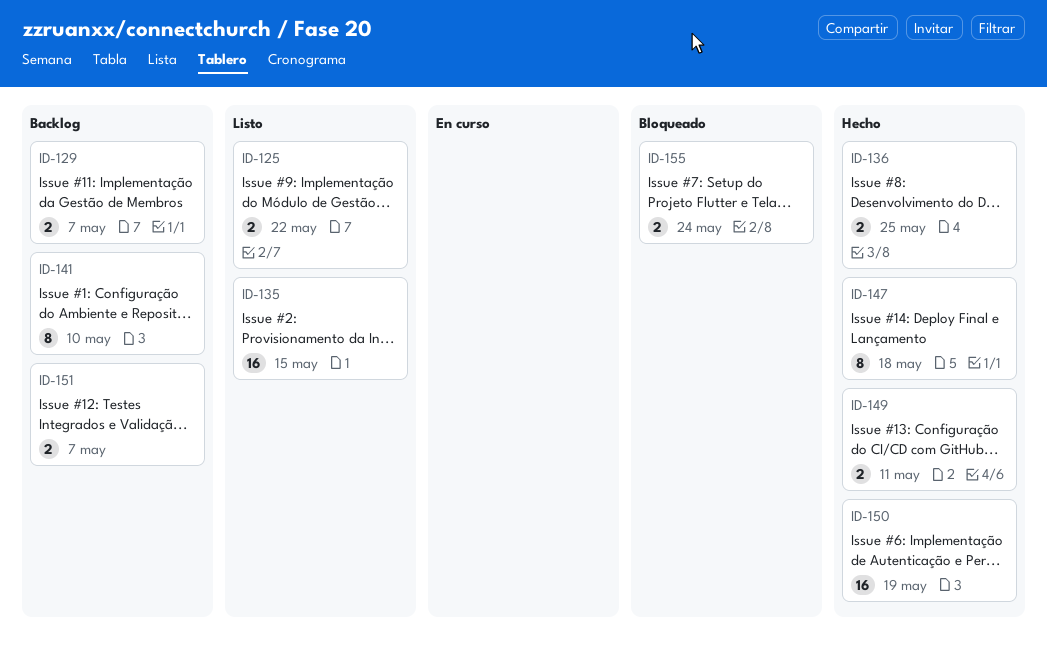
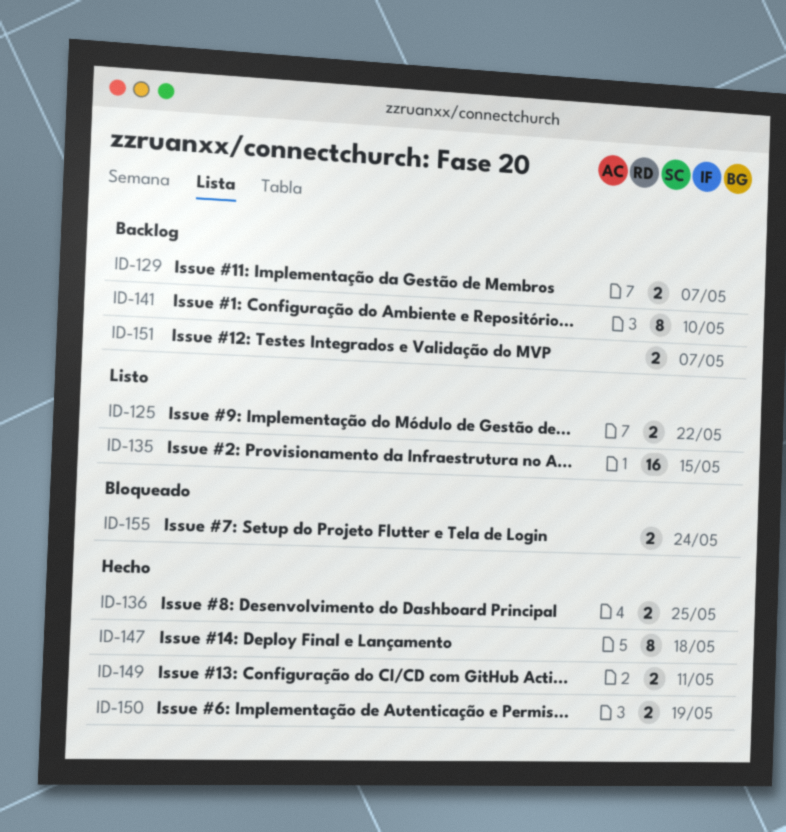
ID-150, estimate: 16 -> 2

